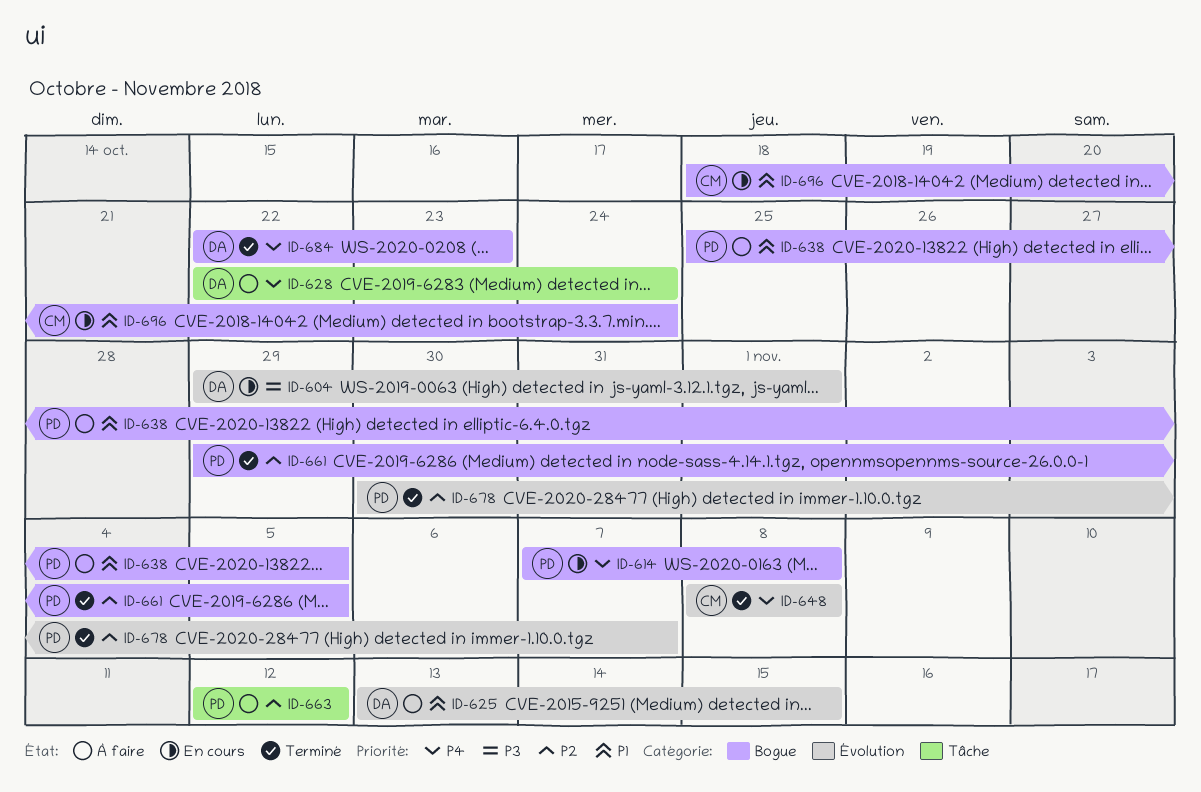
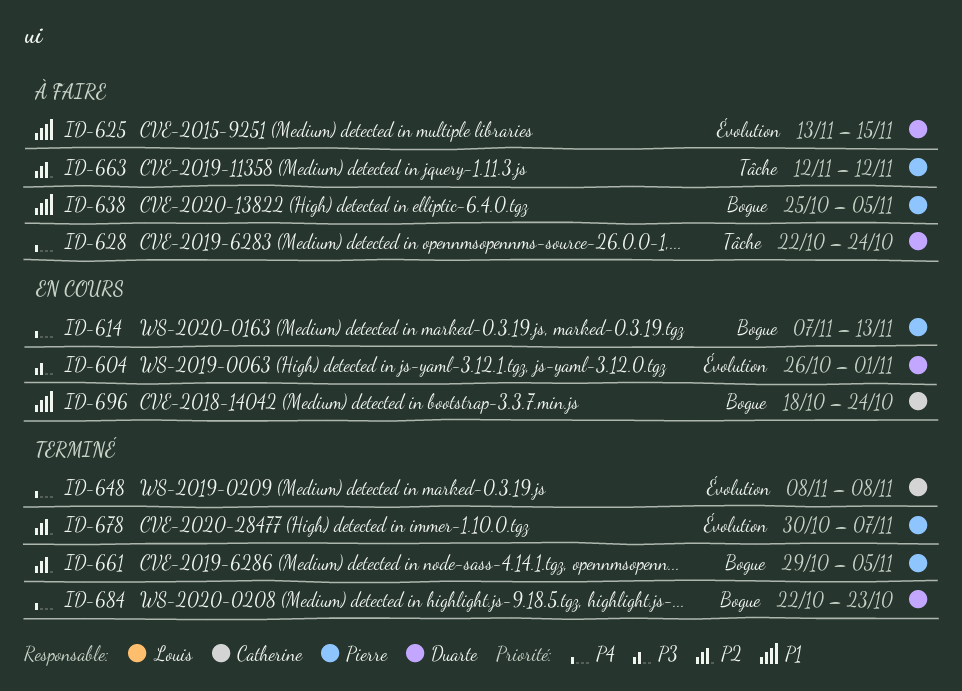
ID-604, start: Oct 29 -> Oct 26
ID-614, due: Nov 8 -> Nov 13

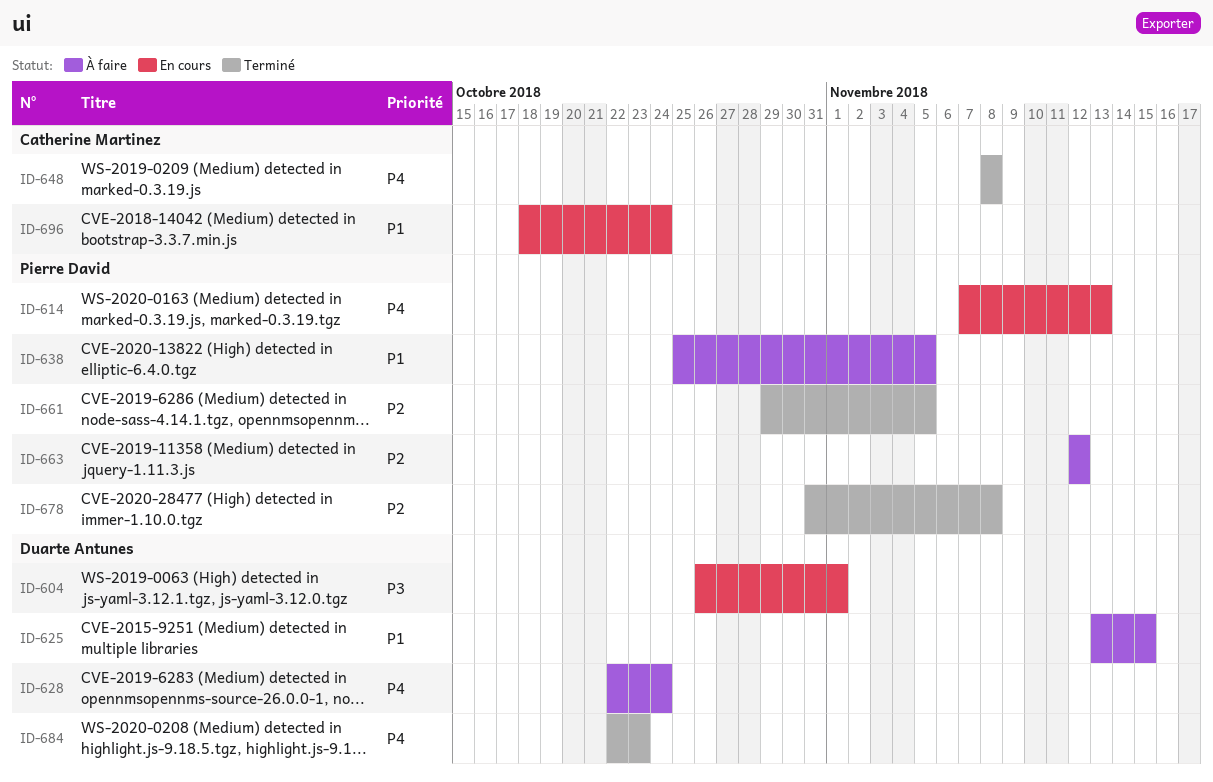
ID-678, start: Oct 30 -> Oct 31
ID-678, due: Nov 7 -> Nov 8

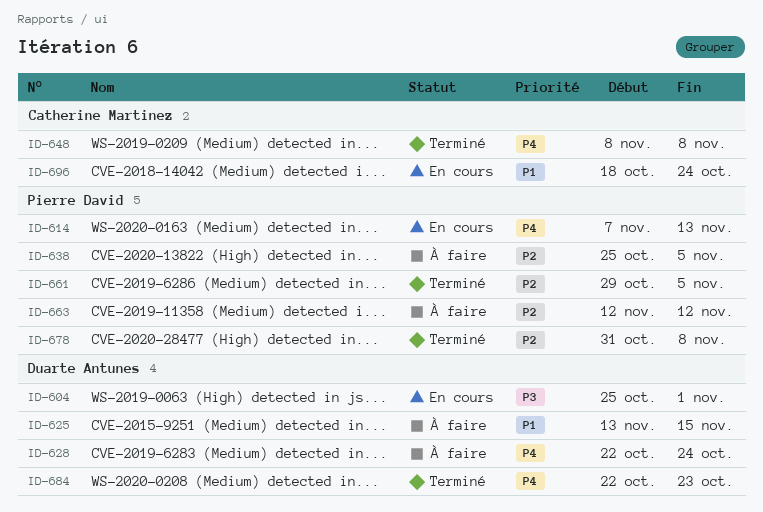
ID-604, start: Oct 26 -> Oct 25
ID-638, priority: P1 -> P2

